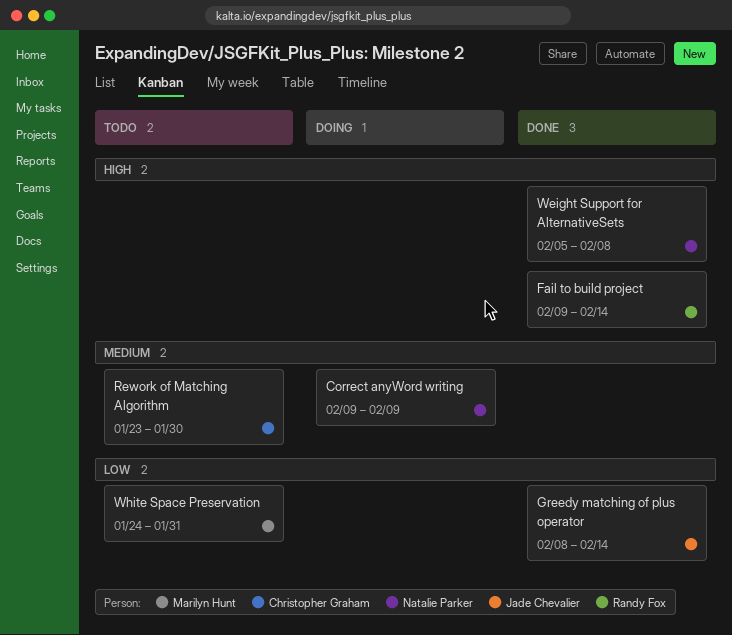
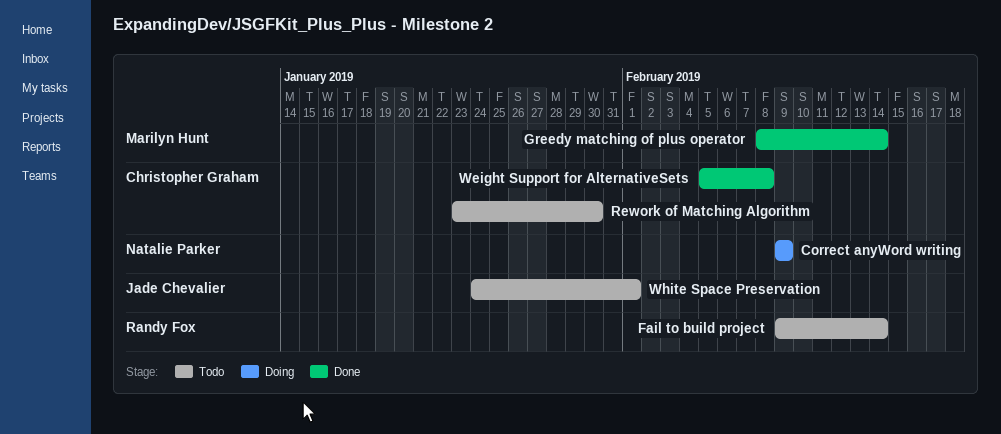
Fail to build project, status: Done -> Todo
Greedy matching of plus operator, owner: Jade Chevalier -> Marilyn Hunt
Weight Support for AlternativeSets, owner: Natalie Parker -> Christopher Graham
White Space Preservation, owner: Marilyn Hunt -> Jade Chevalier
White Space Preservation, due: Jan 31 -> Feb 1

